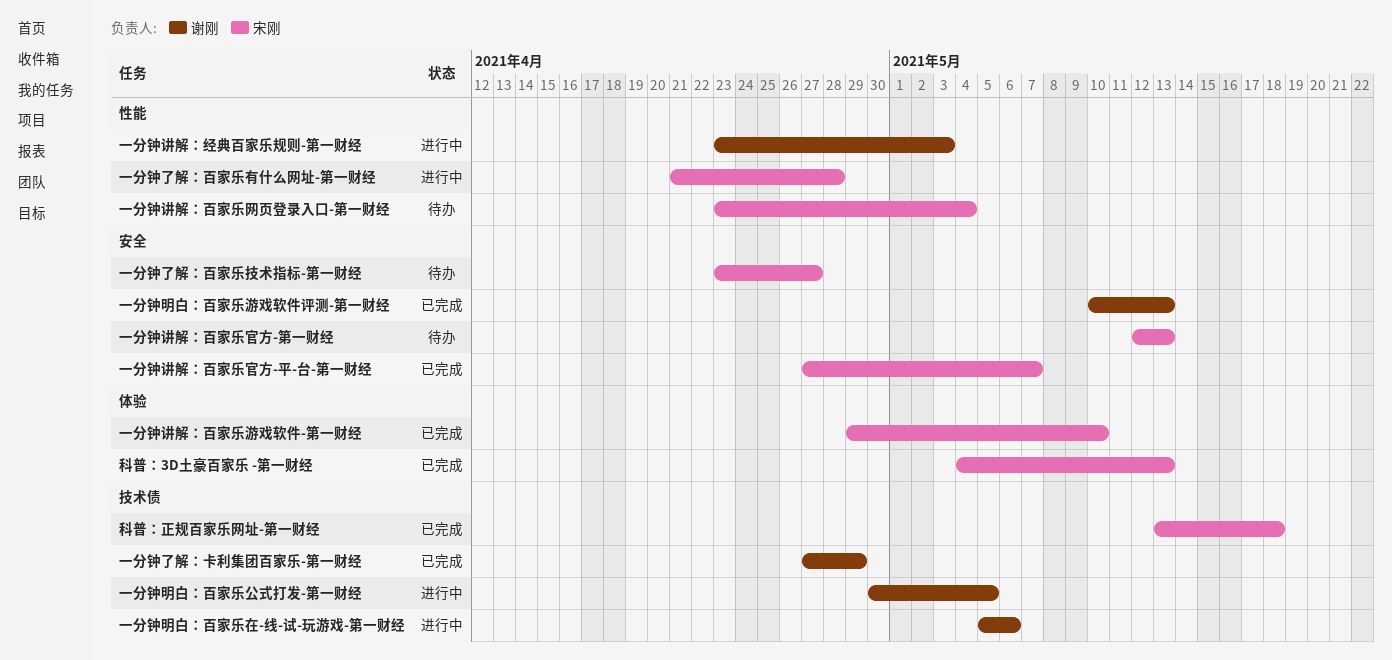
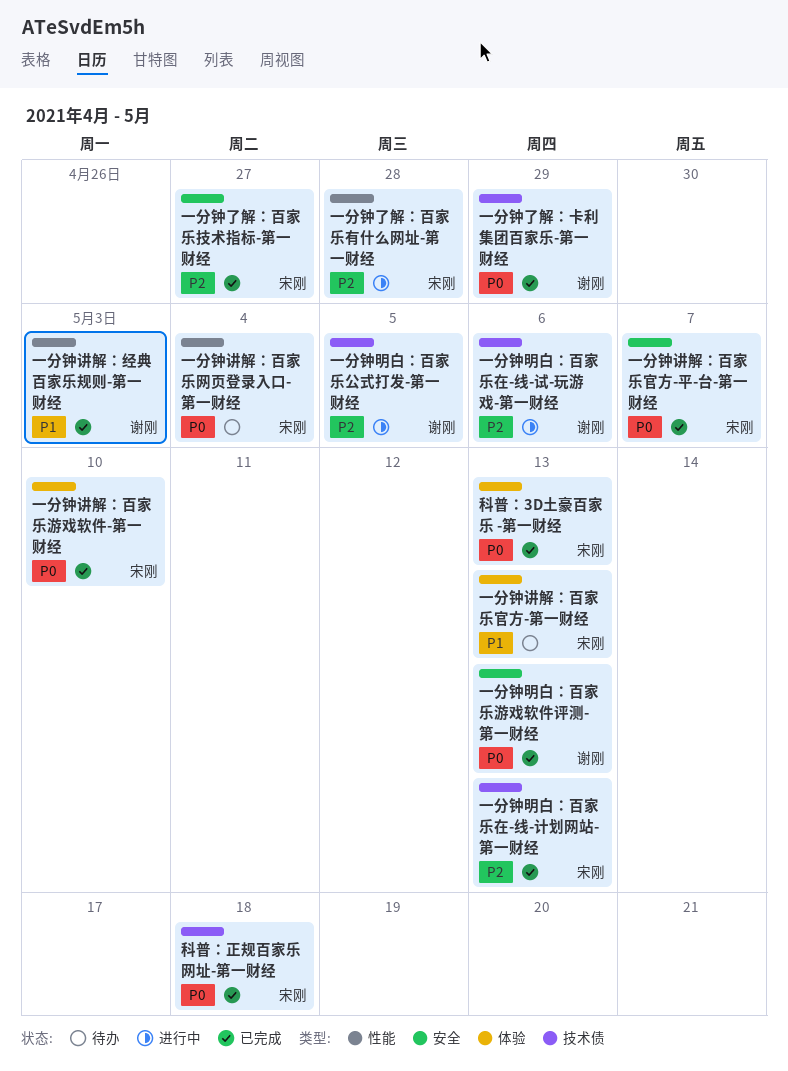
一分钟了解：百家乐技术指标-第一财经, status: 待办 -> 已完成
一分钟明白：百家乐在-线-计划网站-第一财经: none -> present
一分钟讲解：百家乐官方-第一财经, label: 安全 -> 体验
一分钟讲解：经典百家乐规则-第一财经, status: 进行中 -> 已完成

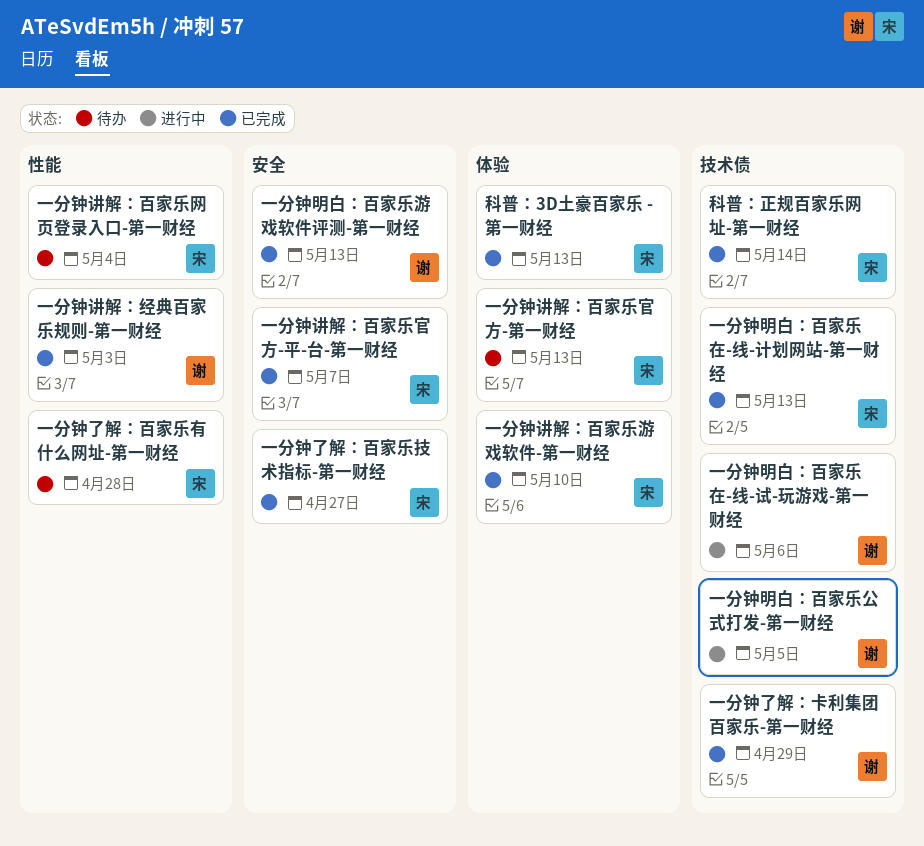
一分钟了解：百家乐有什么网址-第一财经, status: 进行中 -> 待办
科普：正规百家乐网址-第一财经, due: May 18 -> May 14

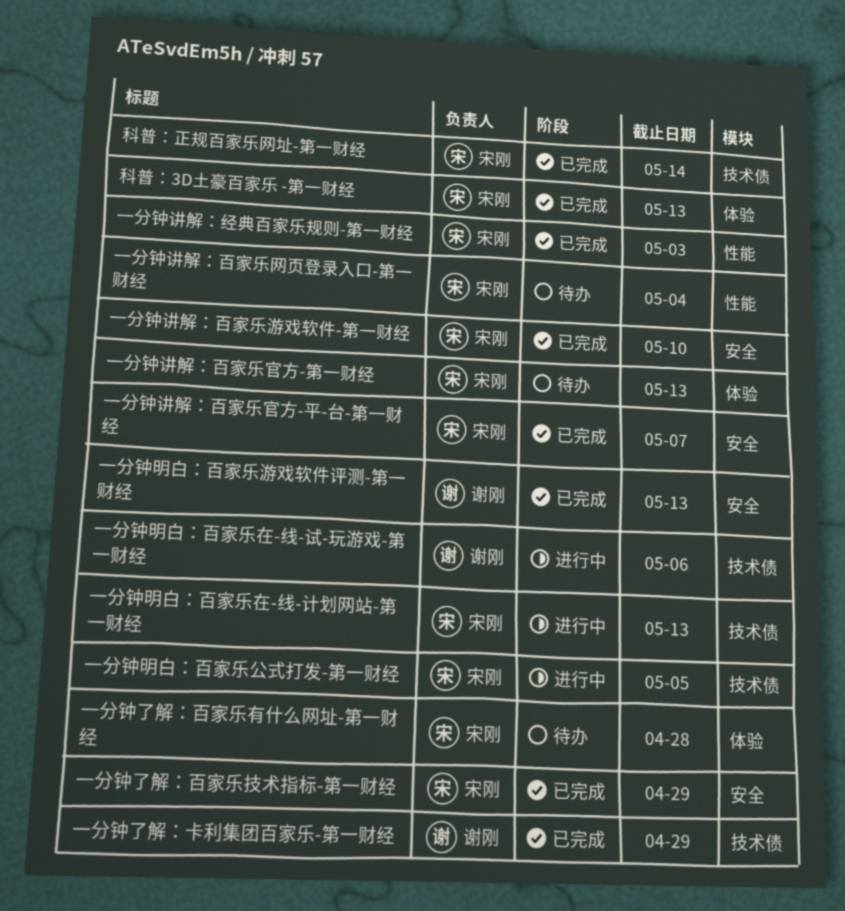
一分钟了解：百家乐技术指标-第一财经, due: Apr 27 -> Apr 29
一分钟了解：百家乐有什么网址-第一财经, label: 性能 -> 体验
一分钟明白：百家乐公式打发-第一财经, owner: 谢刚 -> 宋刚
一分钟明白：百家乐在-线-计划网站-第一财经, status: 已完成 -> 进行中
一分钟讲解：百家乐游戏软件-第一财经, label: 体验 -> 安全
一分钟讲解：经典百家乐规则-第一财经, owner: 谢刚 -> 宋刚

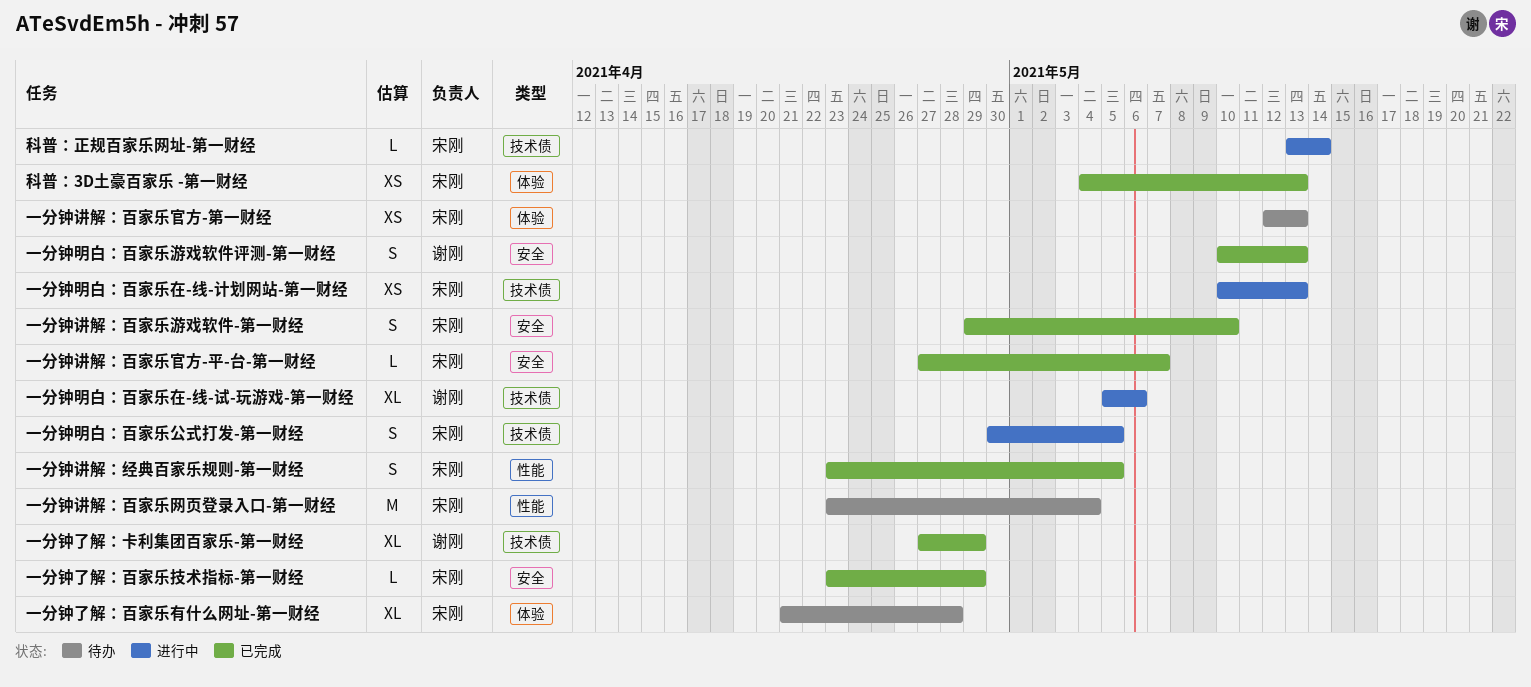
一分钟讲解：经典百家乐规则-第一财经, due: May 3 -> May 5
科普：正规百家乐网址-第一财经, status: 已完成 -> 进行中

